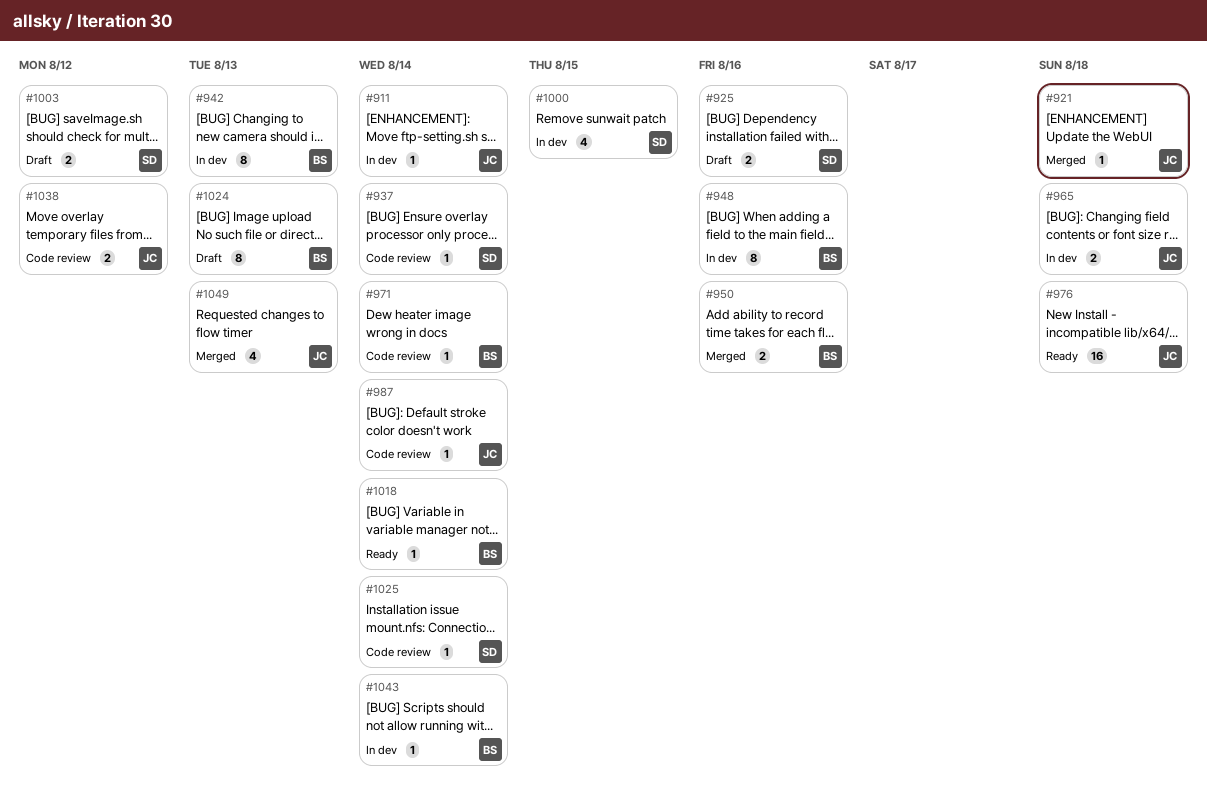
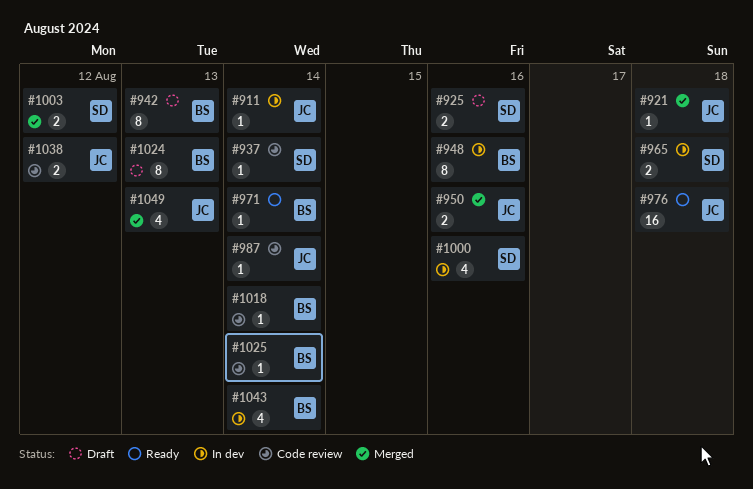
#942, status: In dev -> Draft
#950, owner: BS -> JC
#965, owner: JC -> SD
#971, status: Code review -> Ready
#1000, due: Aug 15 -> Aug 16
#1003, status: Draft -> Merged
#1018, status: Ready -> Code review
#1025, owner: SD -> BS
#1043, estimate: 1 -> 4

